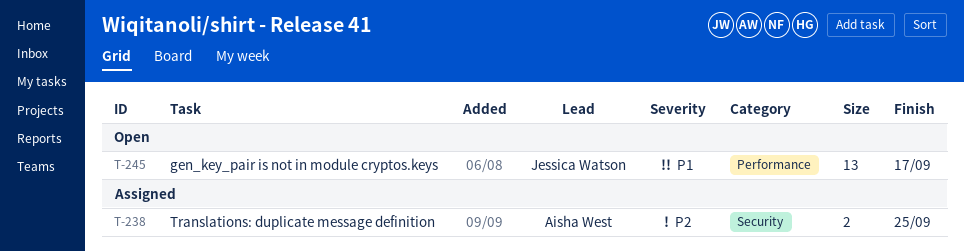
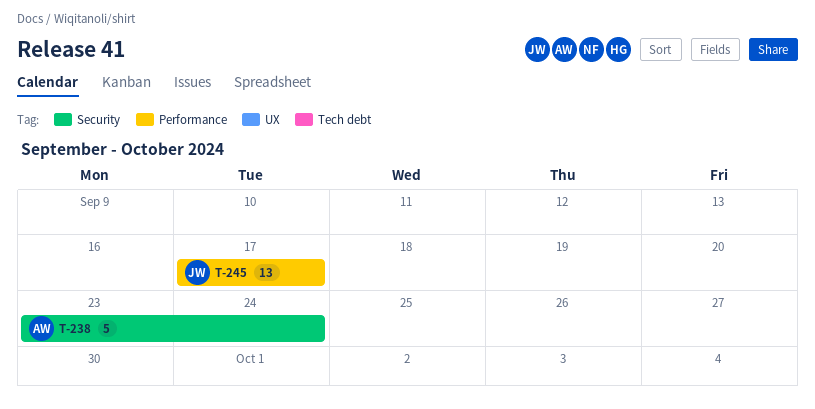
T-238, estimate: 2 -> 5
T-238, due: Sep 25 -> Sep 24

